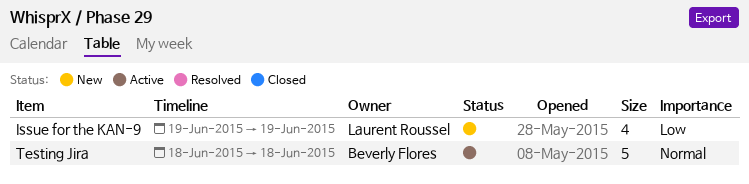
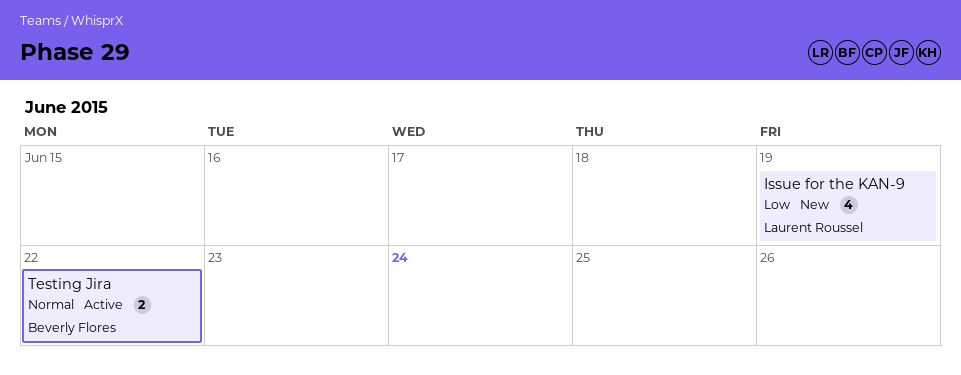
Testing Jira, estimate: 5 -> 2
Testing Jira, due: Jun 18 -> Jun 22

